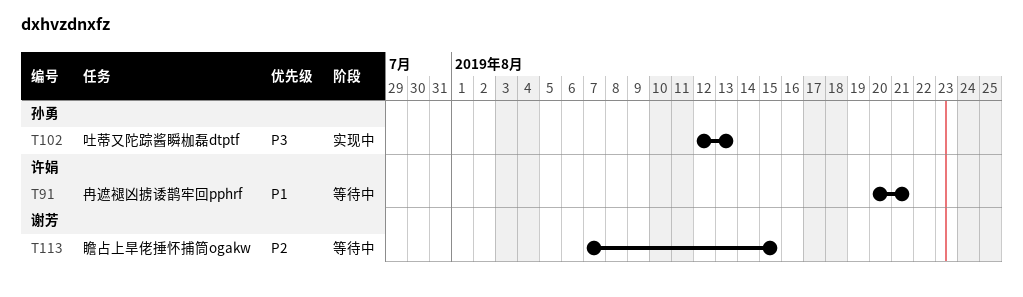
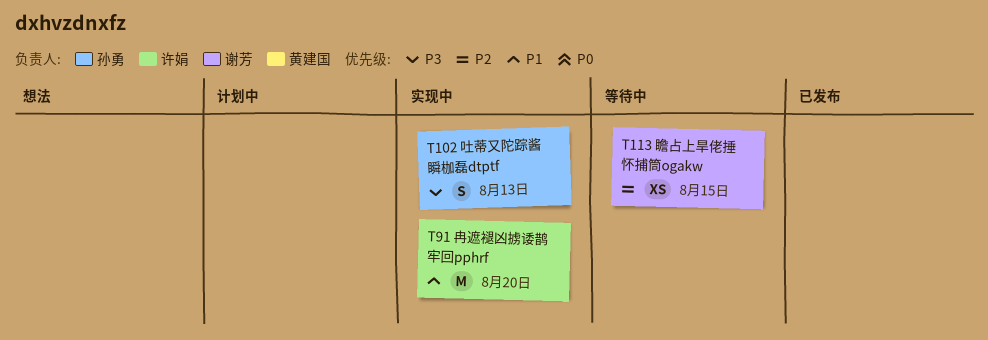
T91, status: 等待中 -> 实现中
T91, due: Aug 21 -> Aug 20

